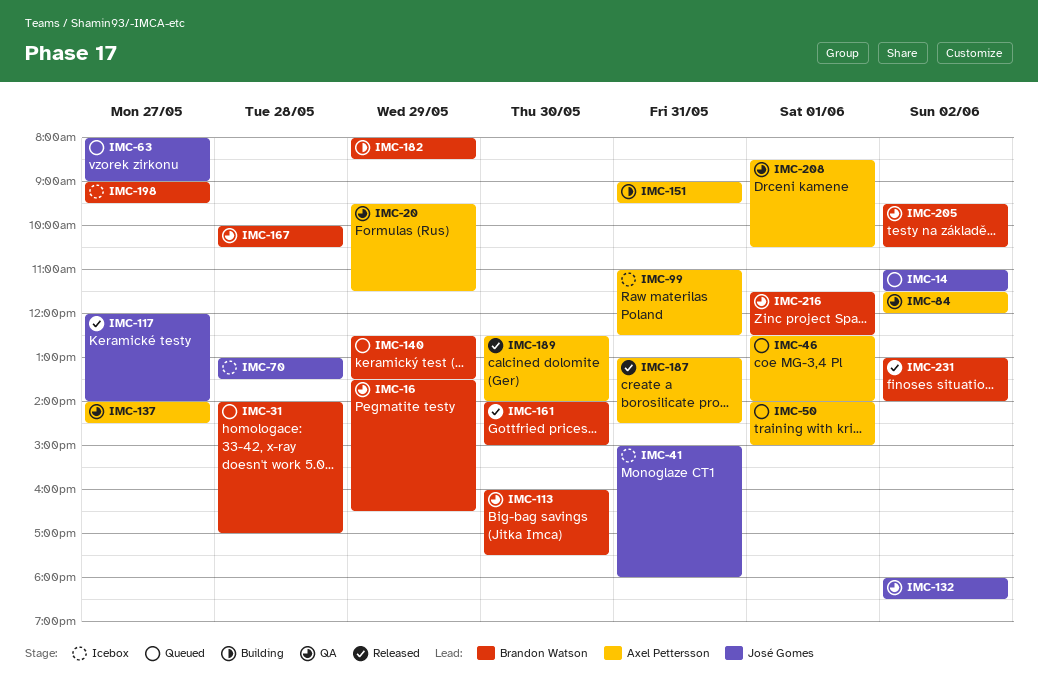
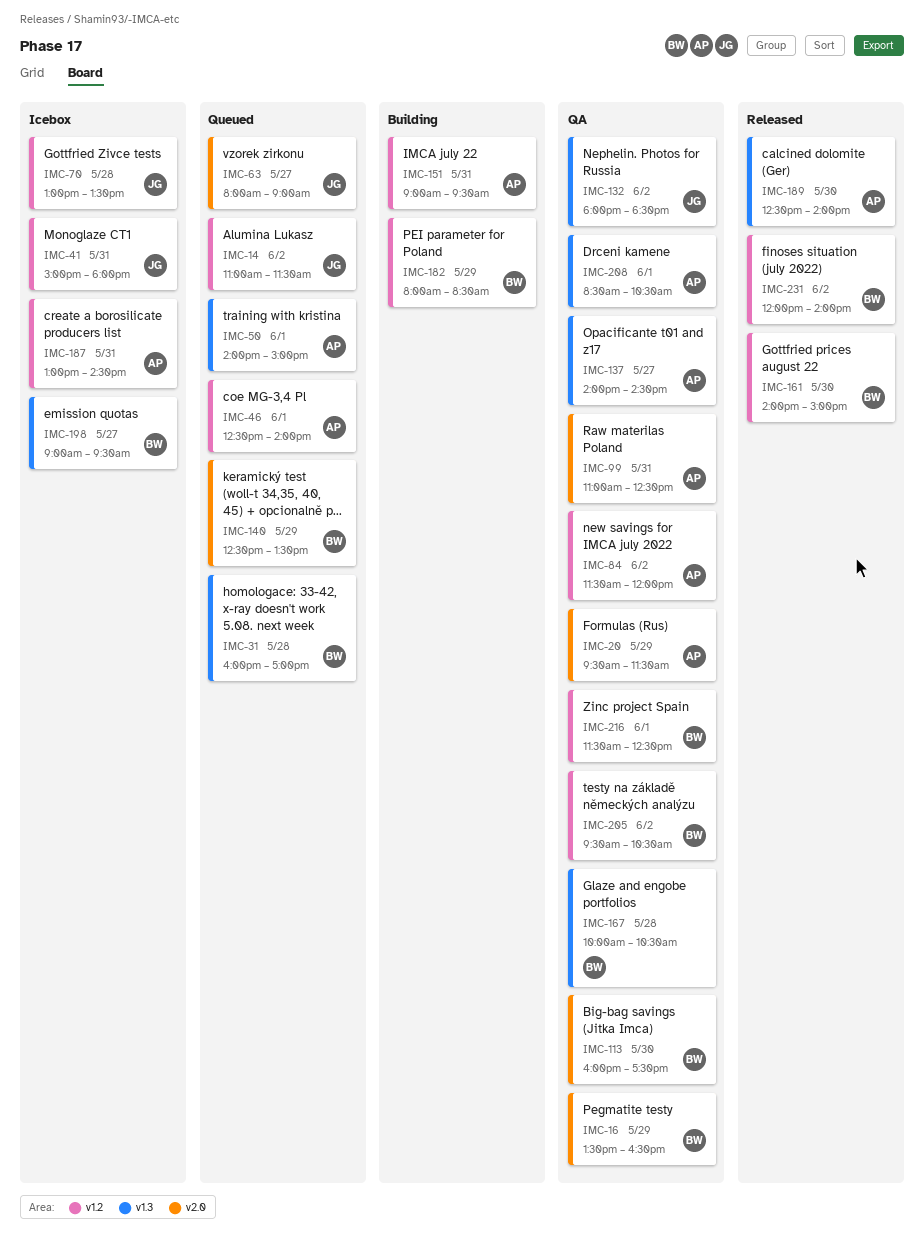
IMC-31, begins: 14:00 -> 16:00
IMC-99, status: Icebox -> QA
IMC-117: present -> none
IMC-187, status: Released -> Icebox
IMC-231, begins: 13:00 -> 12:00

